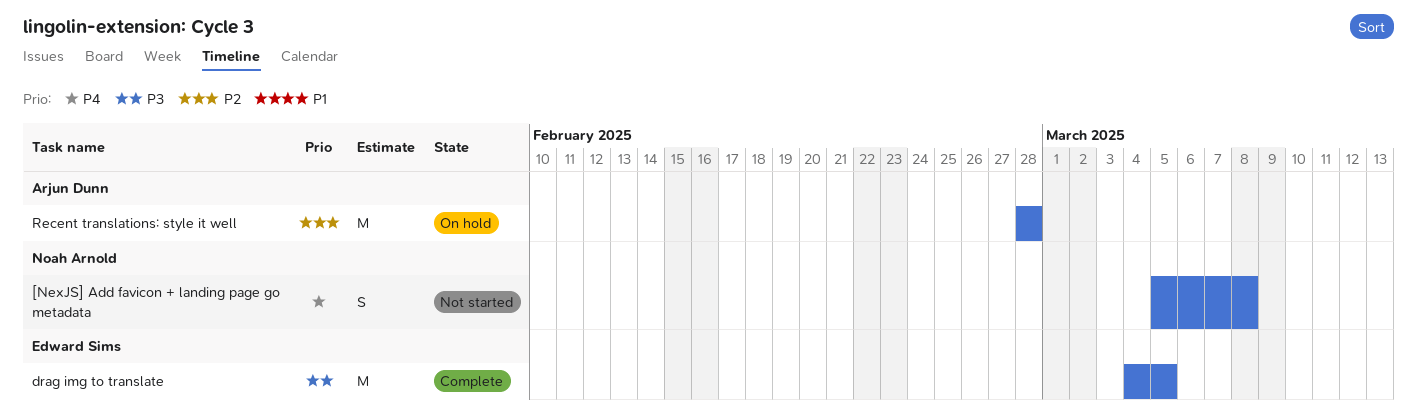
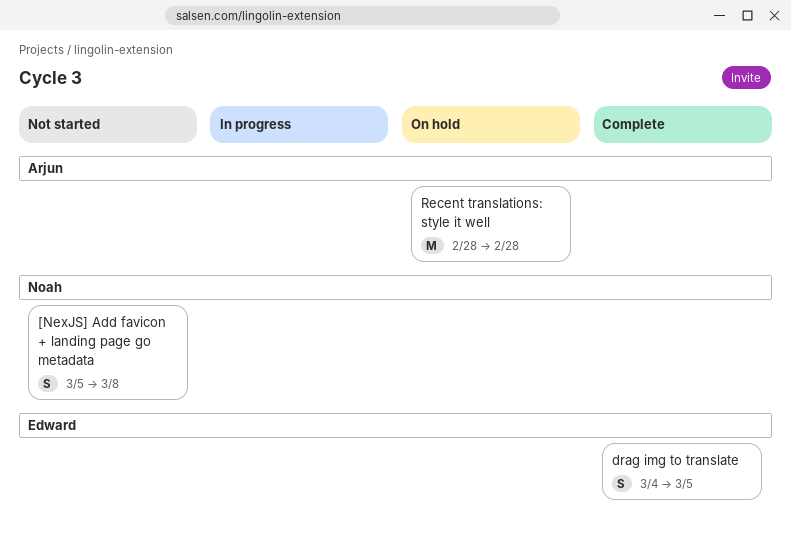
drag img to translate, estimate: M -> S

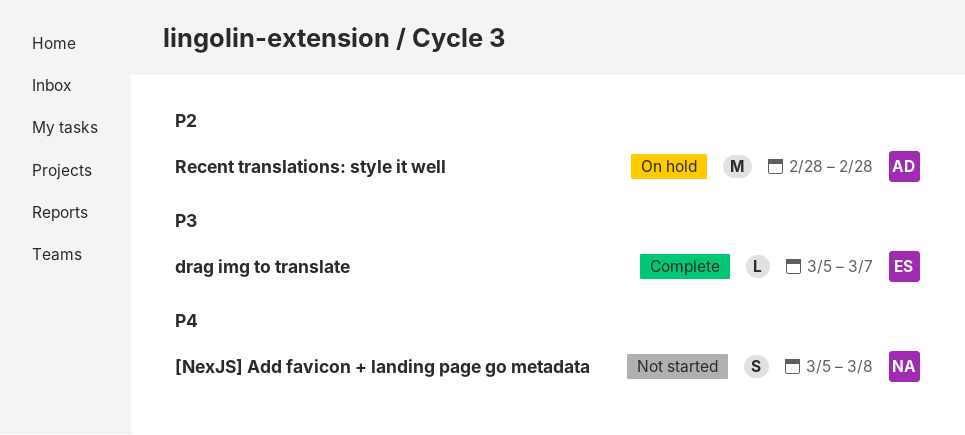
drag img to translate, estimate: S -> L
drag img to translate, start: Mar 4 -> Mar 5
drag img to translate, due: Mar 5 -> Mar 7

